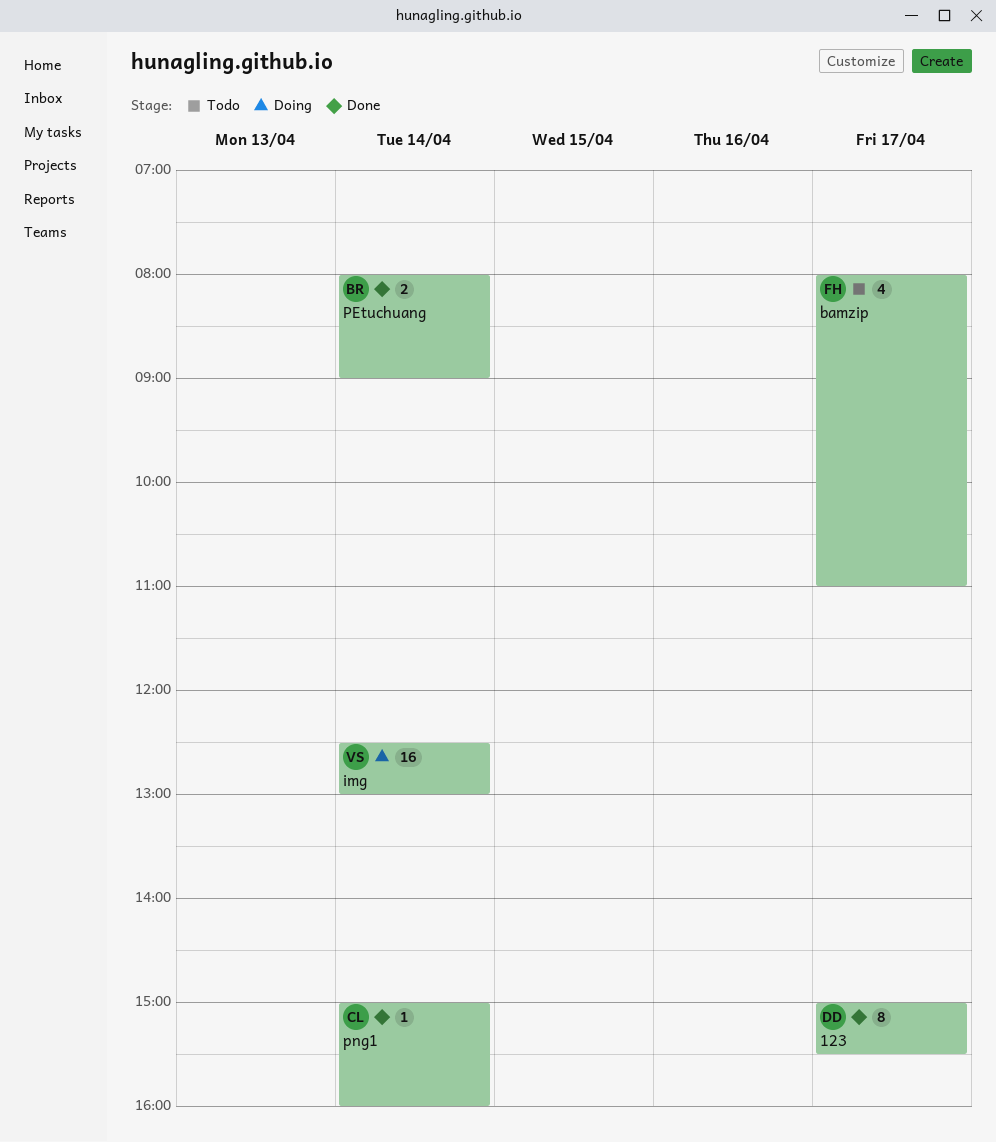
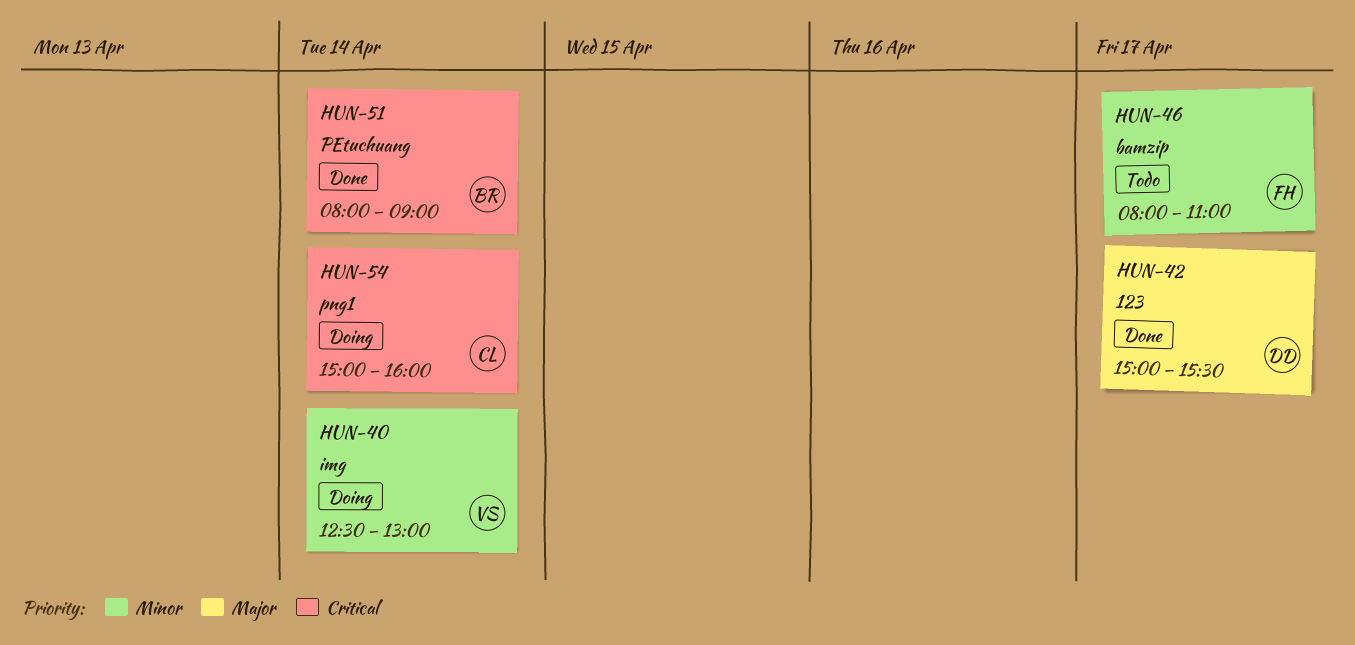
png1, status: Done -> Doing

